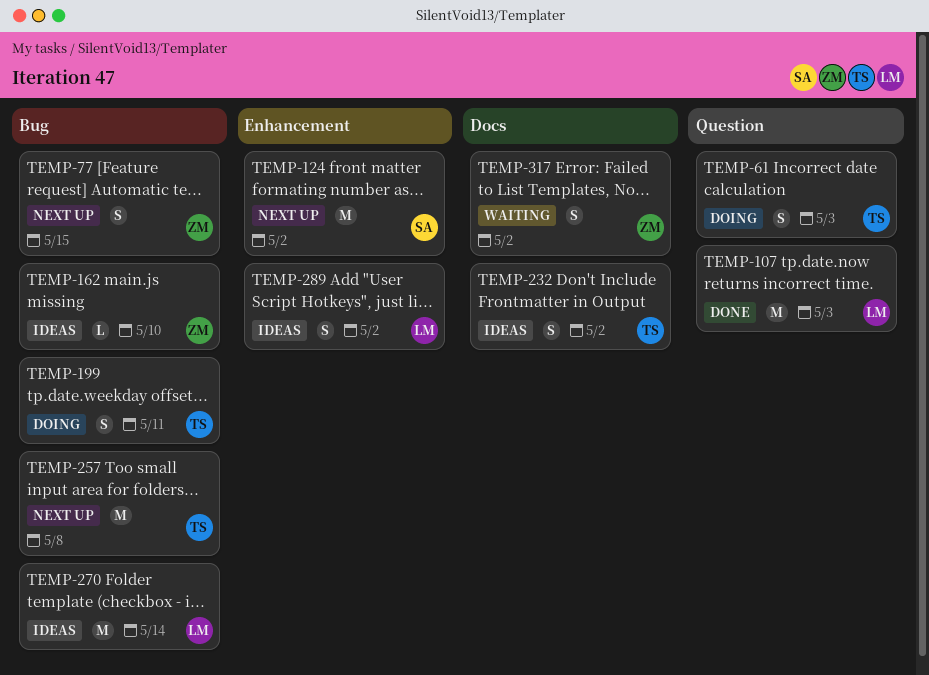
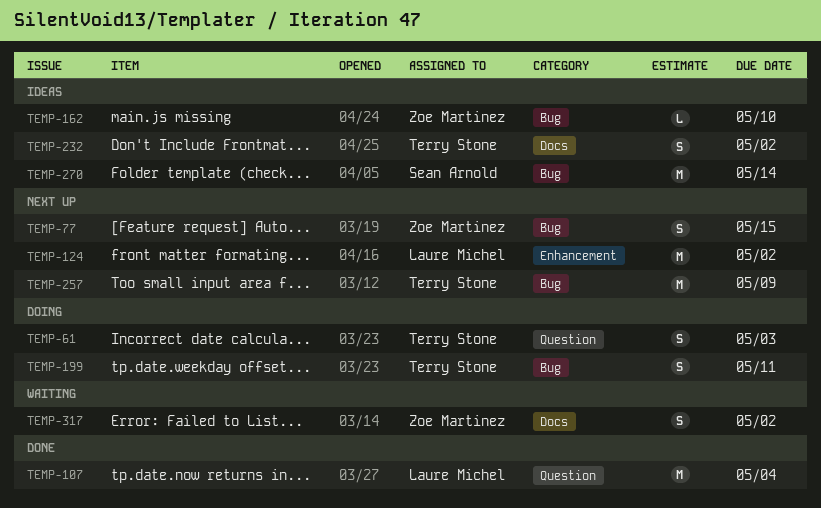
TEMP-107, due: May 3 -> May 4
TEMP-124, owner: Sean Arnold -> Laure Michel
TEMP-257, due: May 8 -> May 9
TEMP-270, owner: Laure Michel -> Sean Arnold
TEMP-289: present -> none

